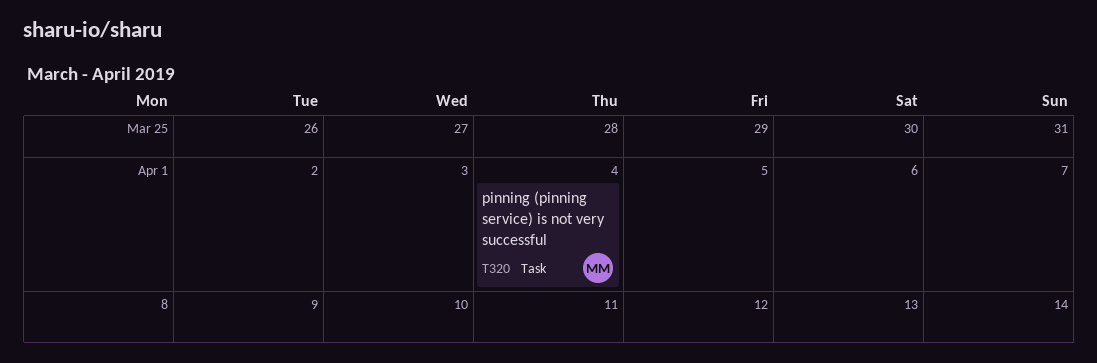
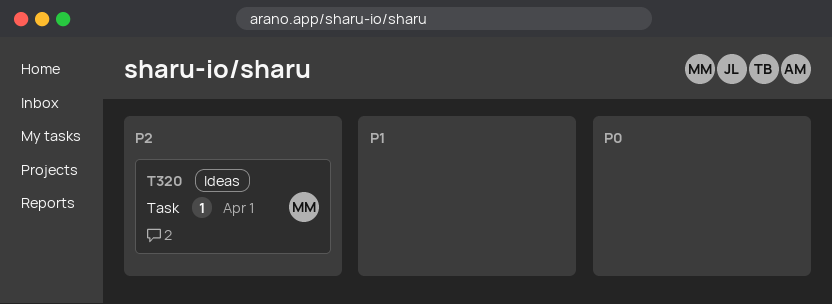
T320, due: Apr 4 -> Apr 1

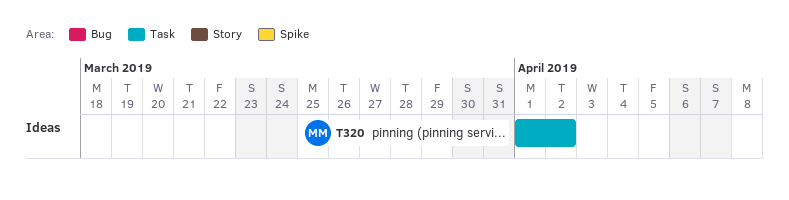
T320, due: Apr 1 -> Apr 2

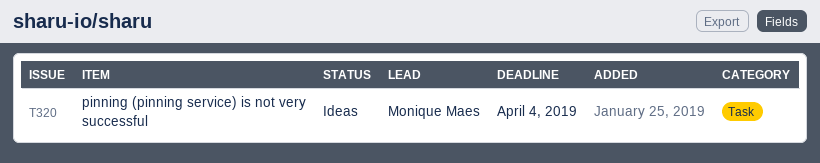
T320, due: Apr 2 -> Apr 4

